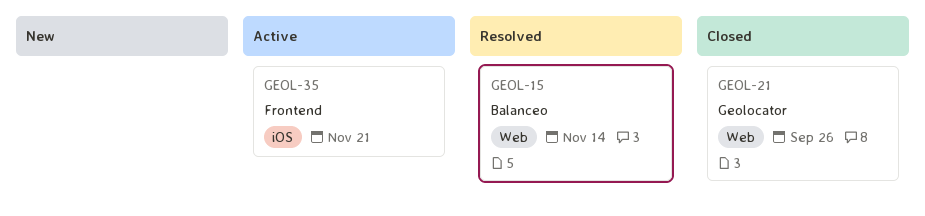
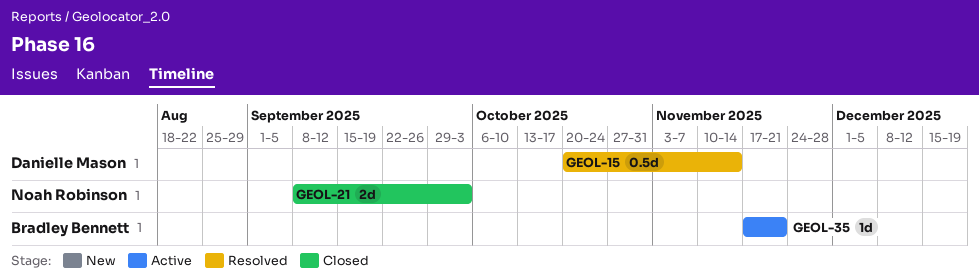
GEOL-21, due: Sep 26 -> Oct 3

